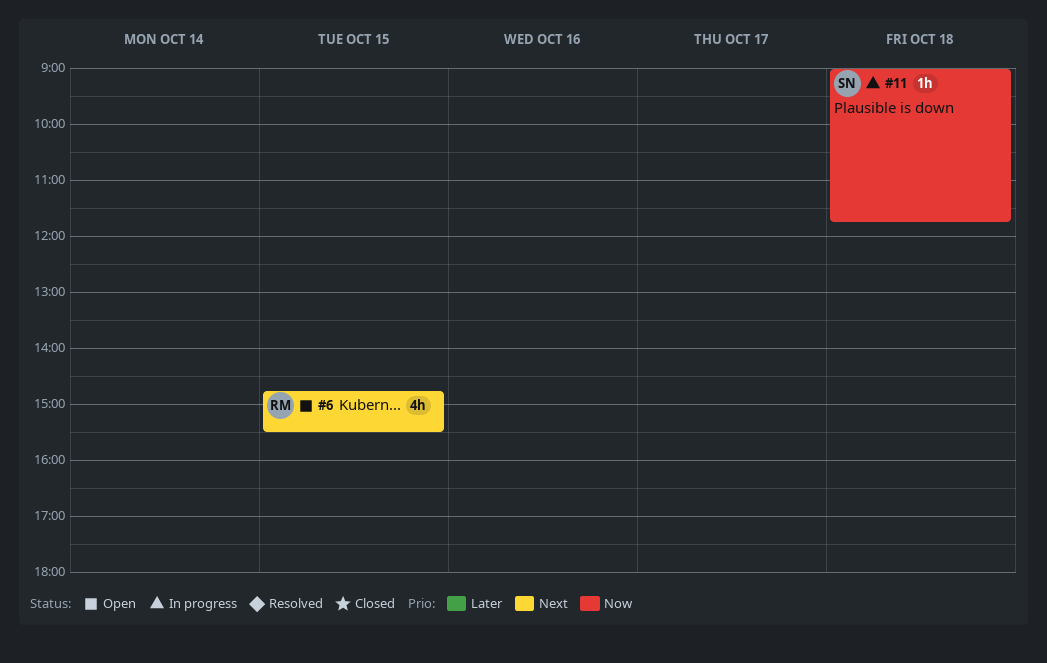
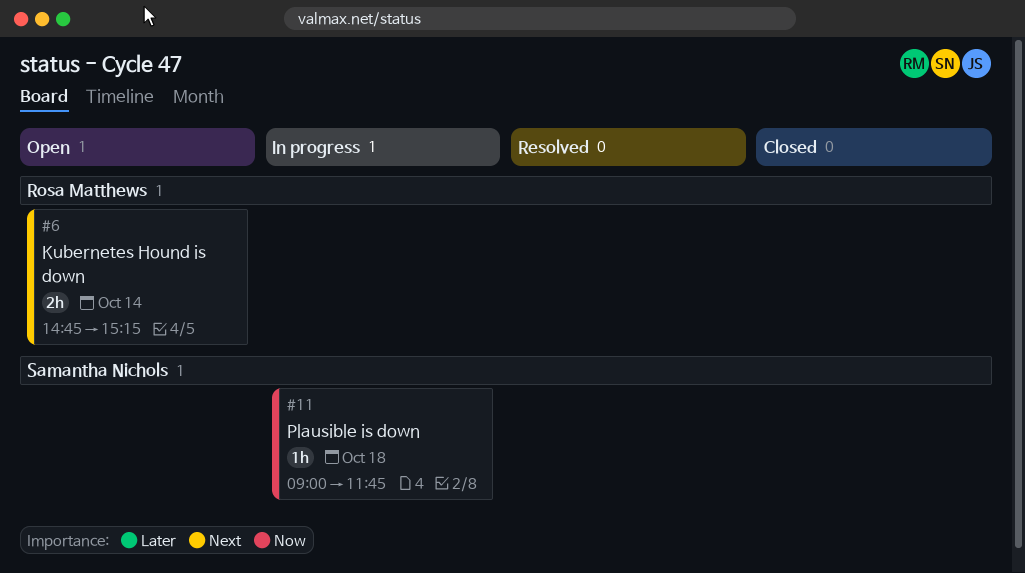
#6, estimate: 4h -> 2h
#6, day: Oct 15 -> Oct 14
#6, ends: 15:30 -> 15:15

